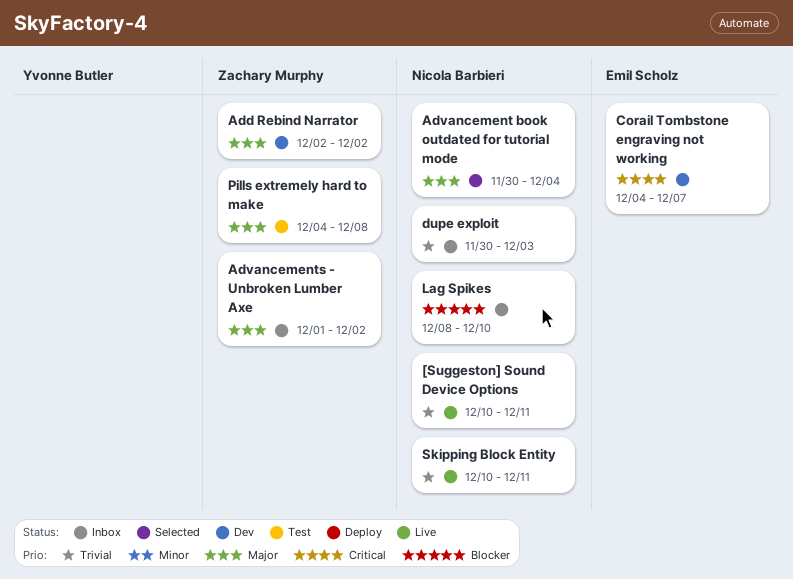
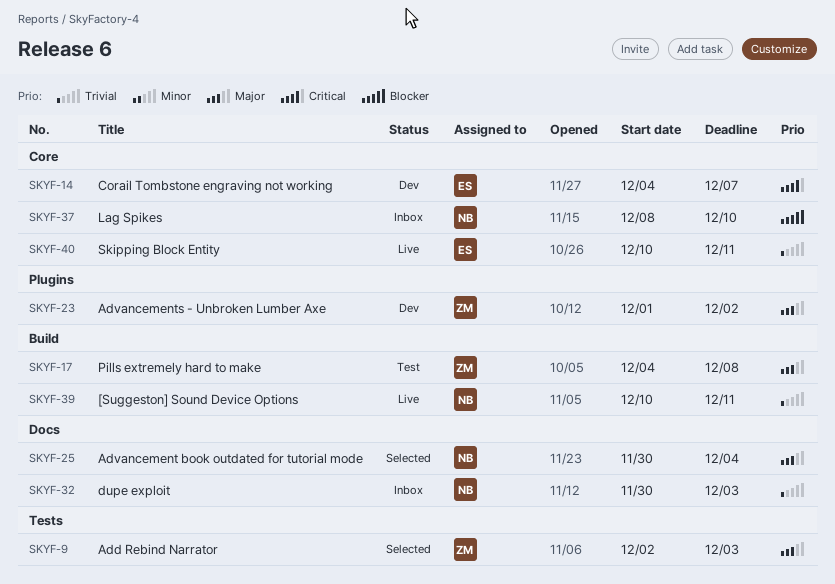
Add Rebind Narrator, status: Dev -> Selected
Add Rebind Narrator, due: Dec 2 -> Dec 3
Advancements - Unbroken Lumber Axe, status: Inbox -> Dev
Skipping Block Entity, owner: Nicola Barbieri -> Emil Scholz

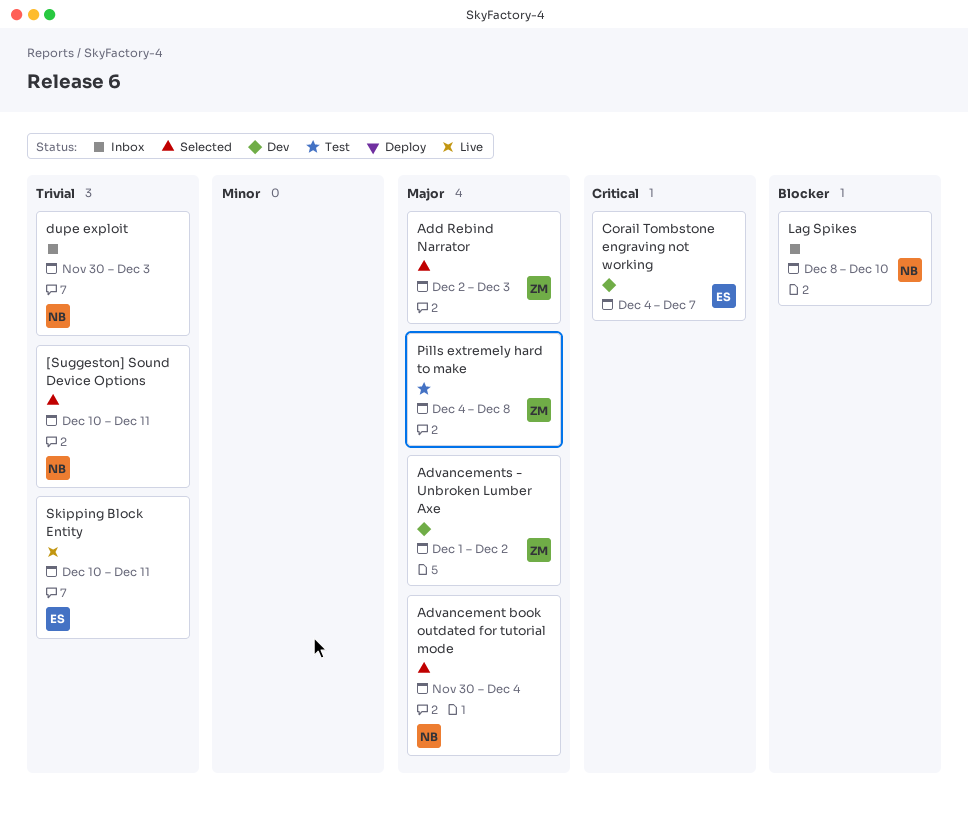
[Suggeston] Sound Device Options, status: Live -> Selected

